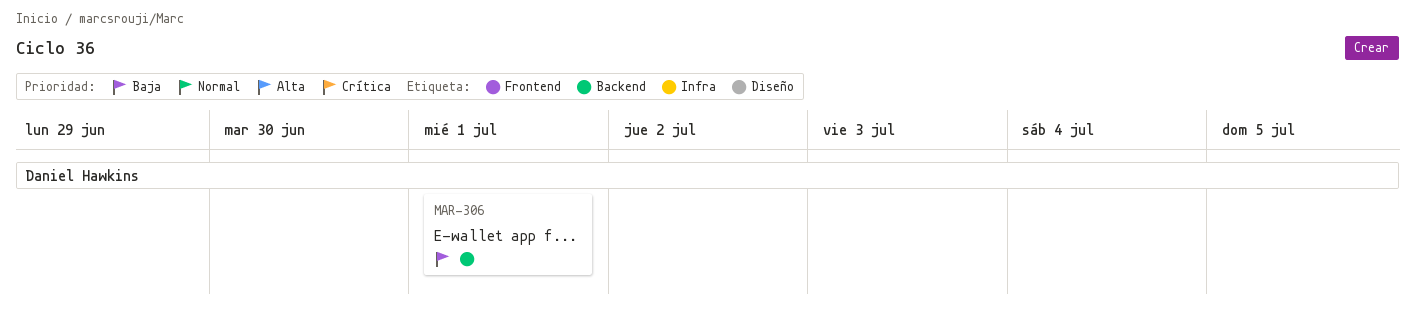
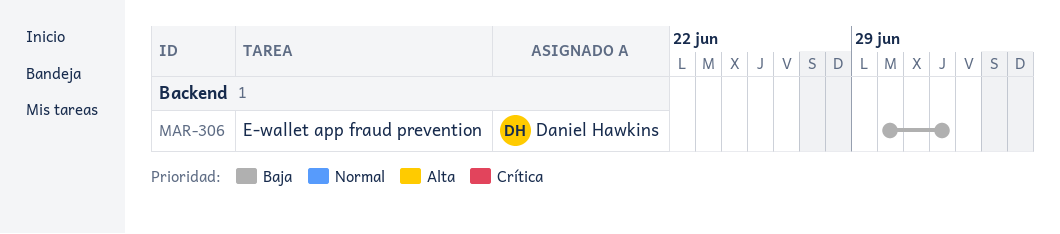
MAR-306, due: Jul 1 -> Jul 2

